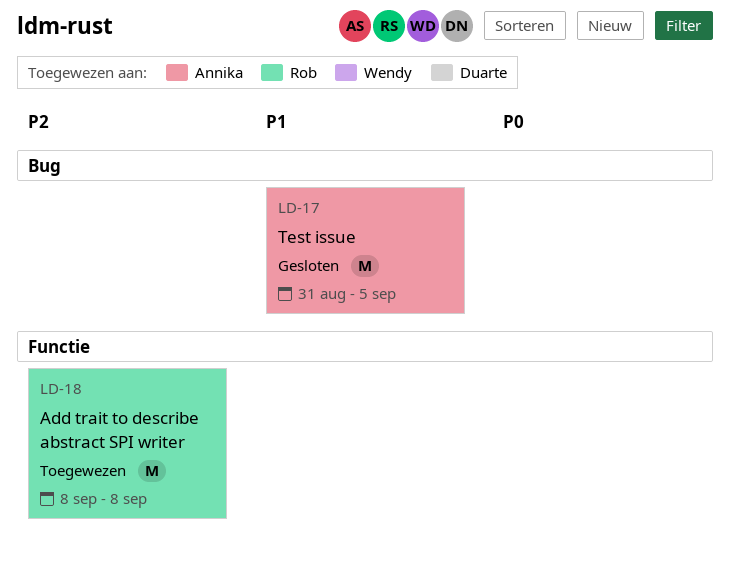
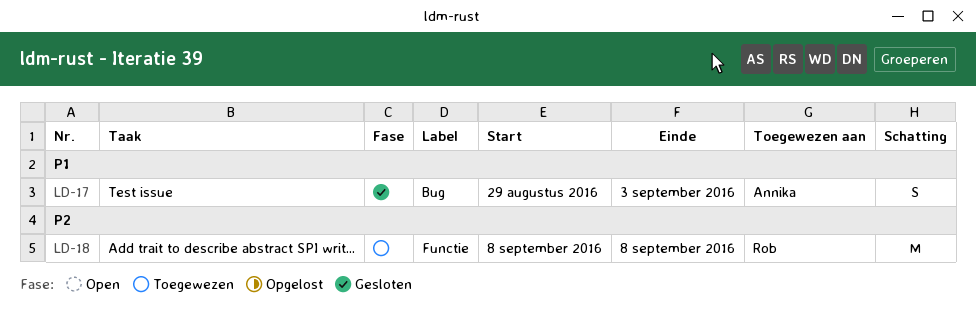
LD-17, estimate: M -> S
LD-17, start: Aug 31 -> Aug 29
LD-17, due: Sep 5 -> Sep 3

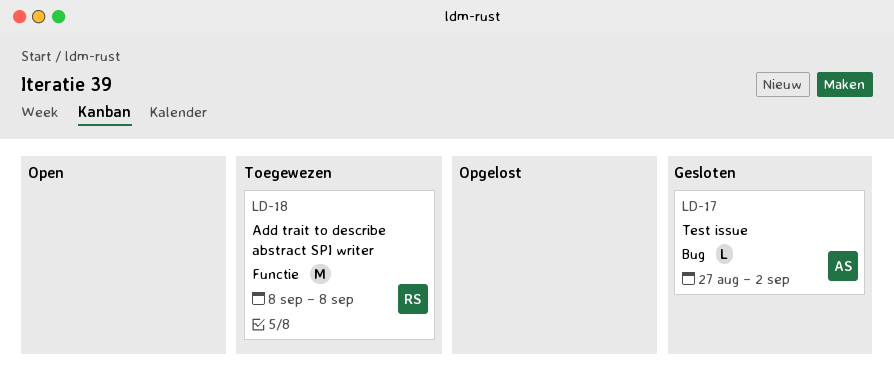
LD-17, estimate: S -> L
LD-17, start: Aug 29 -> Aug 27
LD-17, due: Sep 3 -> Sep 2

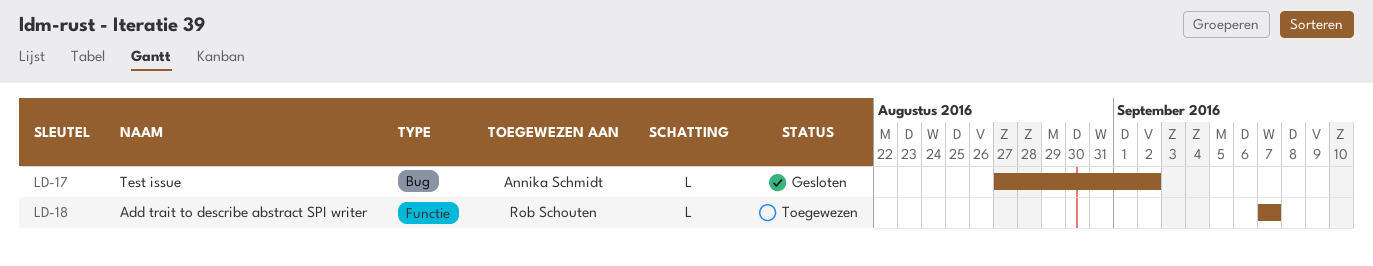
LD-18, estimate: M -> L
LD-18, start: Sep 8 -> Sep 7
LD-18, due: Sep 8 -> Sep 7

